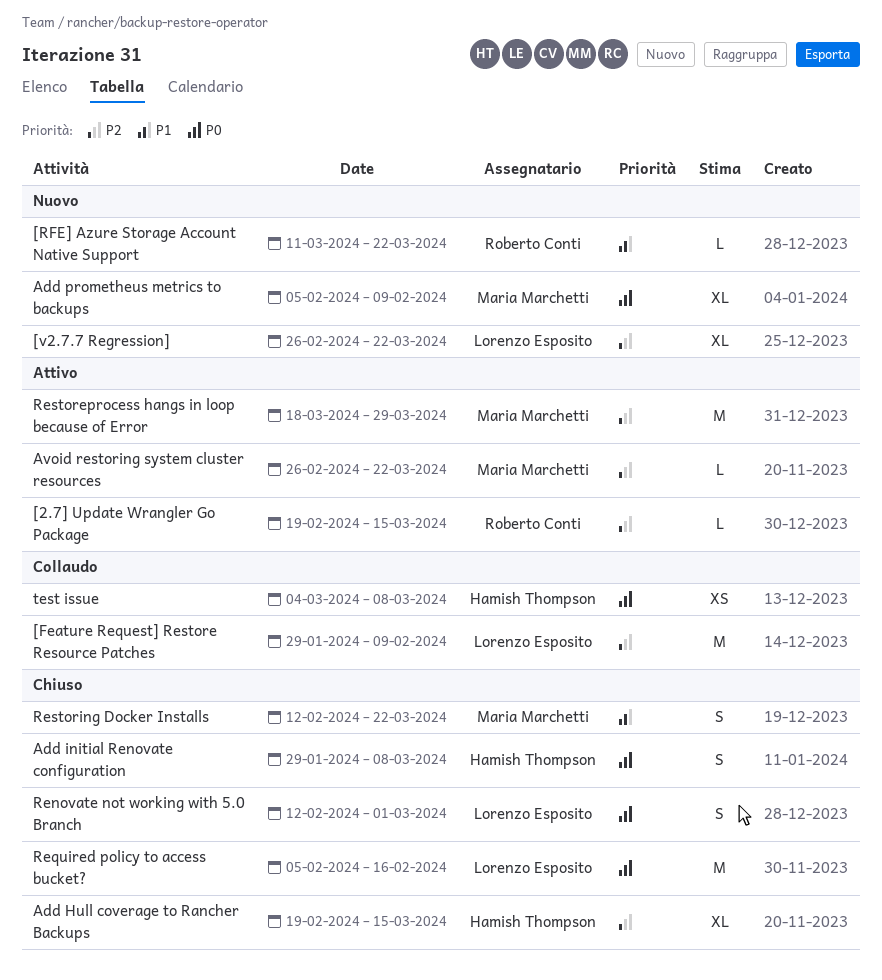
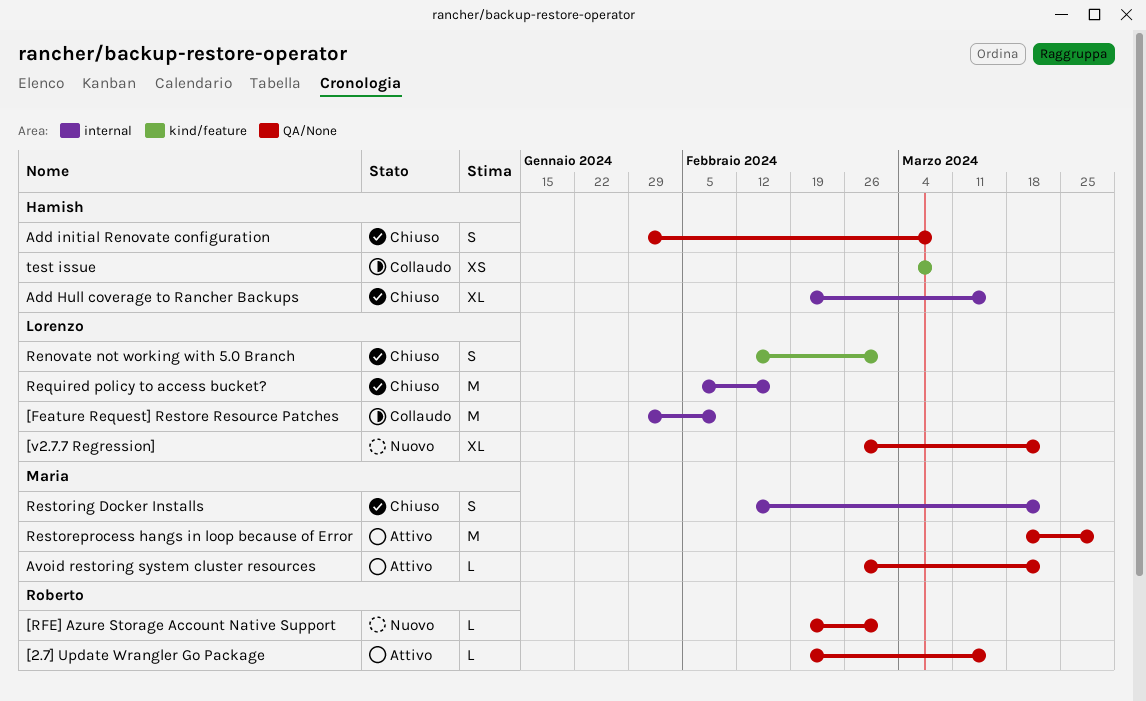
[RFE] Azure Storage Account Native Support, start: Mar 11 -> Feb 19
[RFE] Azure Storage Account Native Support, due: Mar 22 -> Mar 1
Add prometheus metrics to backups: present -> none

